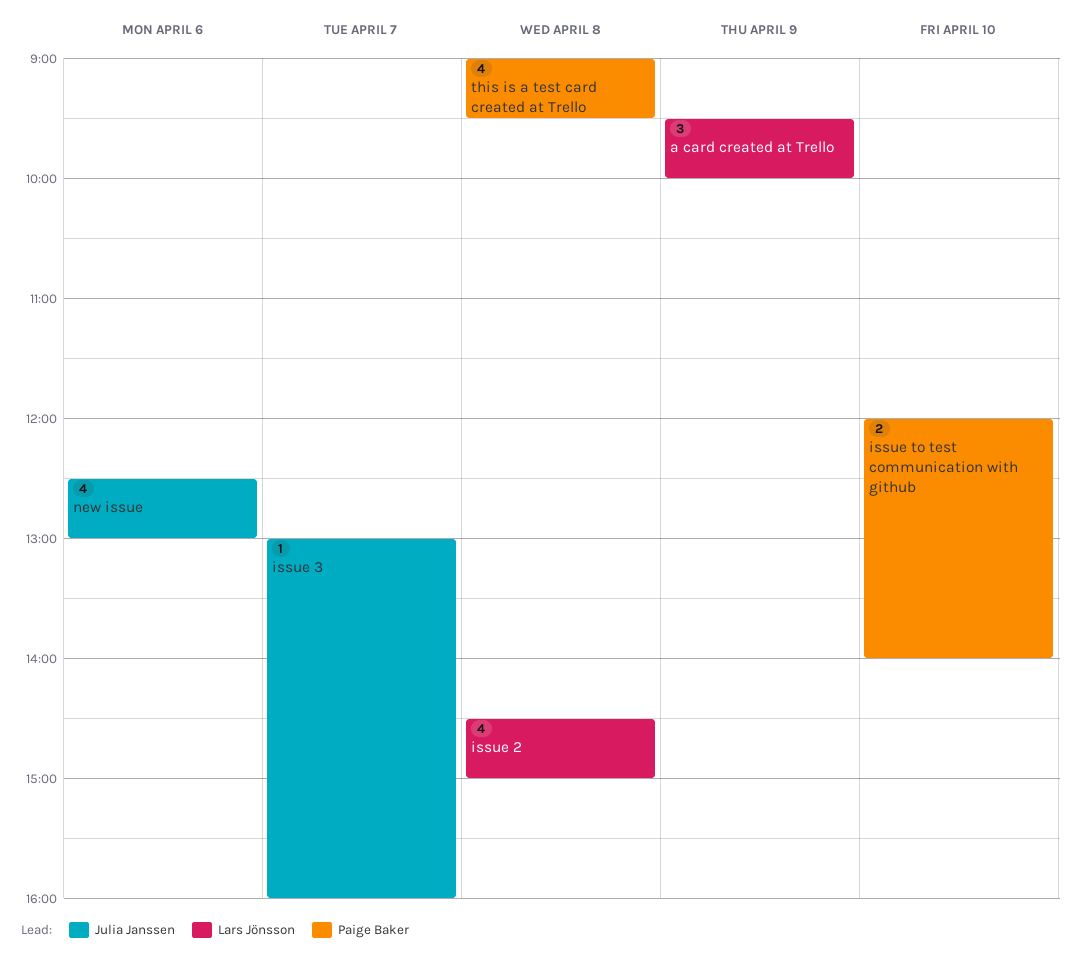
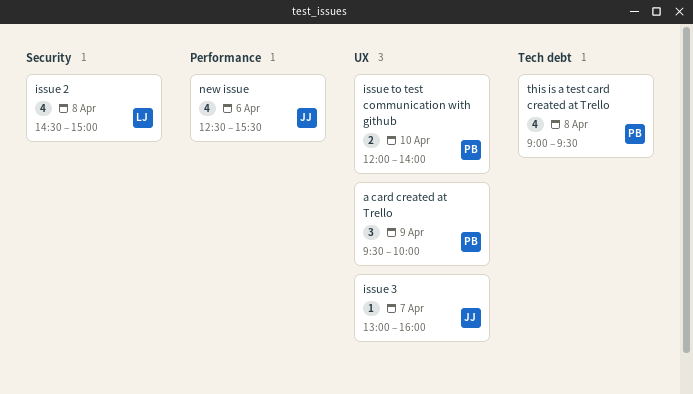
a card created at Trello, owner: Lars Jönsson -> Paige Baker
new issue, ends: 13:00 -> 15:30

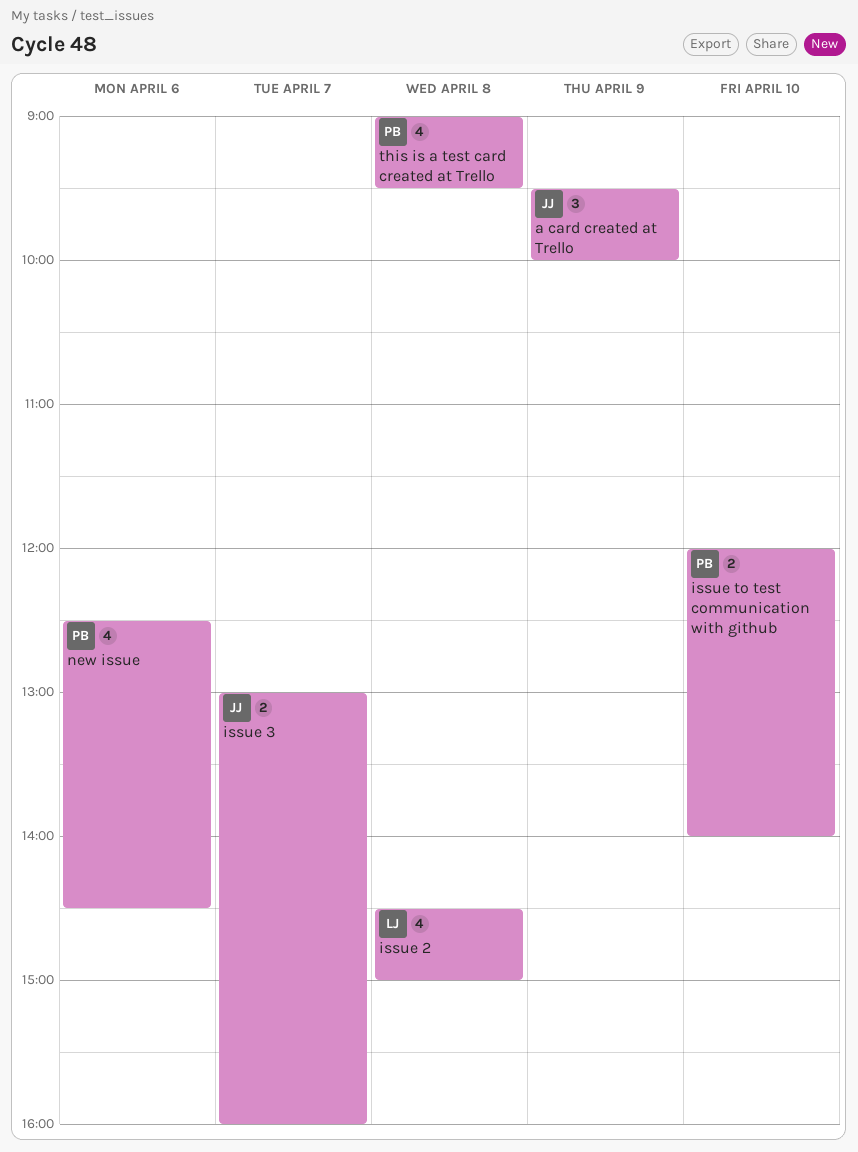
a card created at Trello, owner: PB -> JJ
issue 3, estimate: 1 -> 2
new issue, owner: JJ -> PB
new issue, ends: 15:30 -> 14:30

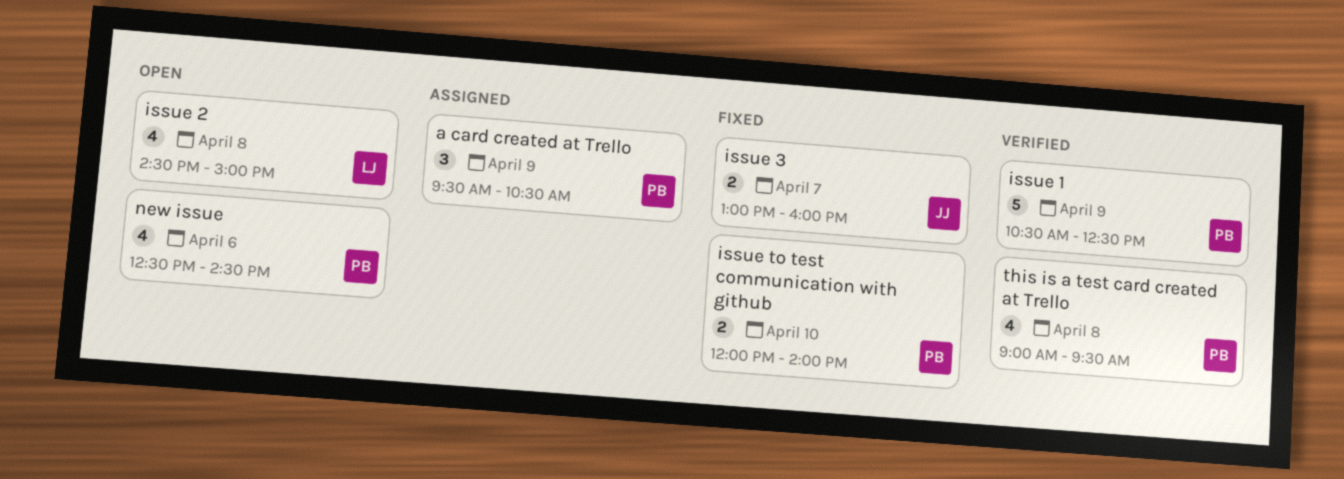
a card created at Trello, owner: JJ -> PB
a card created at Trello, ends: 10:00 -> 10:30
issue 1: none -> present

